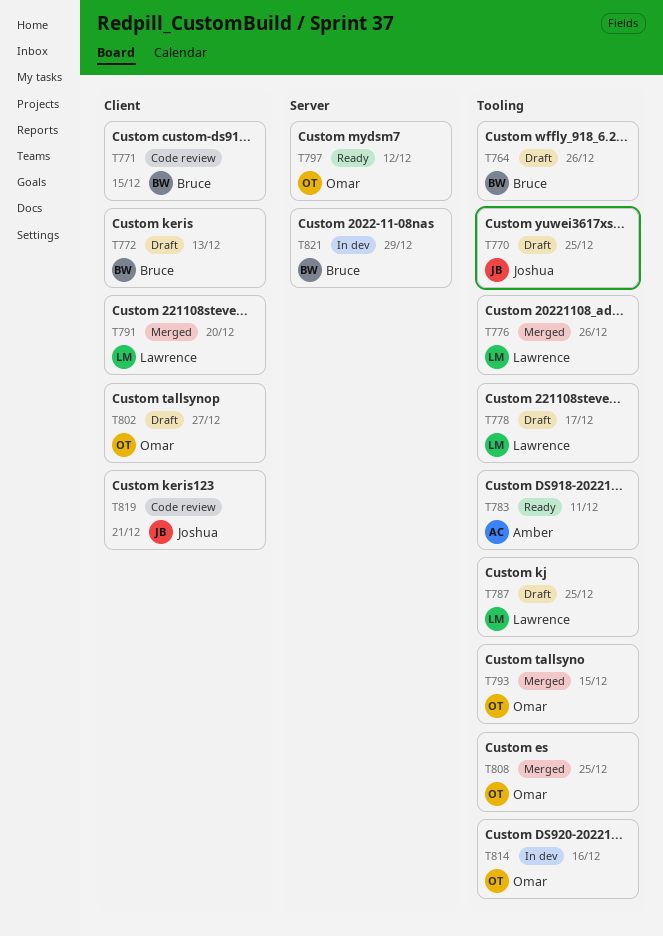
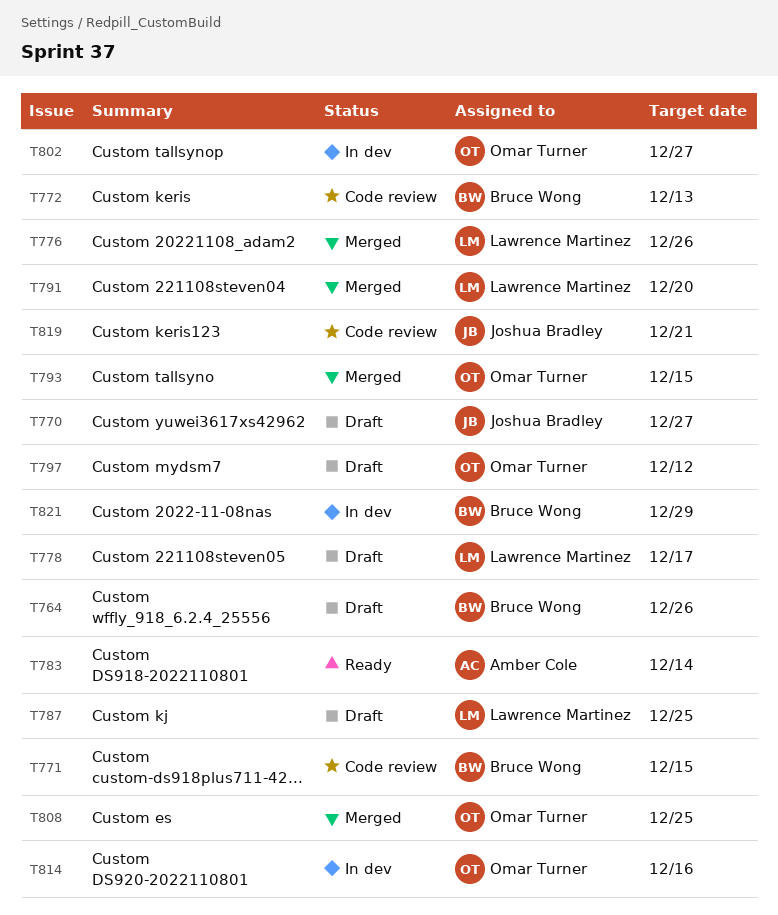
T770, due: Dec 25 -> Dec 27
T772, status: Draft -> Code review
T783, due: Dec 11 -> Dec 14
T797, status: Ready -> Draft
T802, status: Draft -> In dev

